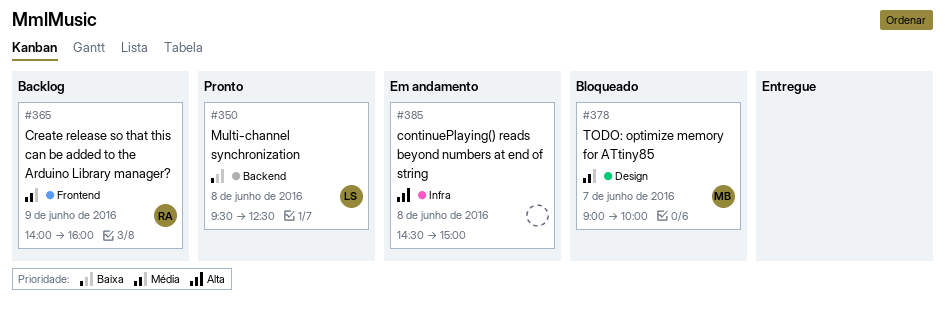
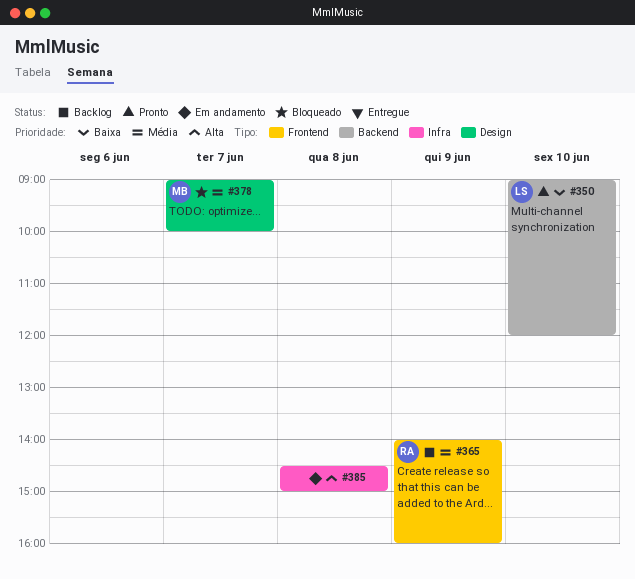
#350, day: Jun 8 -> Jun 10
#350, begins: 09:30 -> 09:00
#350, ends: 12:30 -> 12:00

